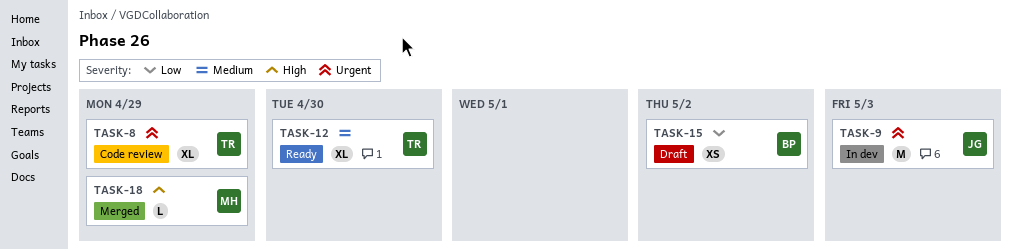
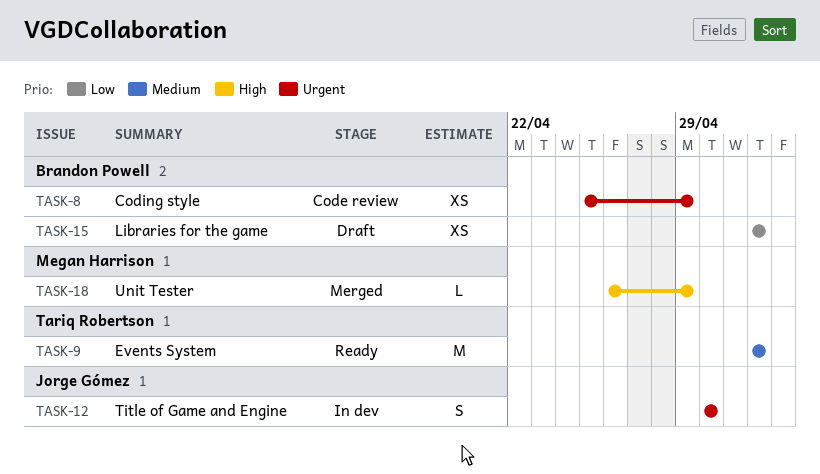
TASK-8, owner: Tariq Robertson -> Brandon Powell
TASK-8, estimate: XL -> XS
TASK-9, status: In dev -> Ready
TASK-9, owner: Jorge Gómez -> Tariq Robertson
TASK-9, priority: Urgent -> Medium
TASK-9, due: May 3 -> May 2
TASK-12, status: Ready -> In dev
TASK-12, owner: Tariq Robertson -> Jorge Gómez
TASK-12, priority: Medium -> Urgent
TASK-12, estimate: XL -> S

